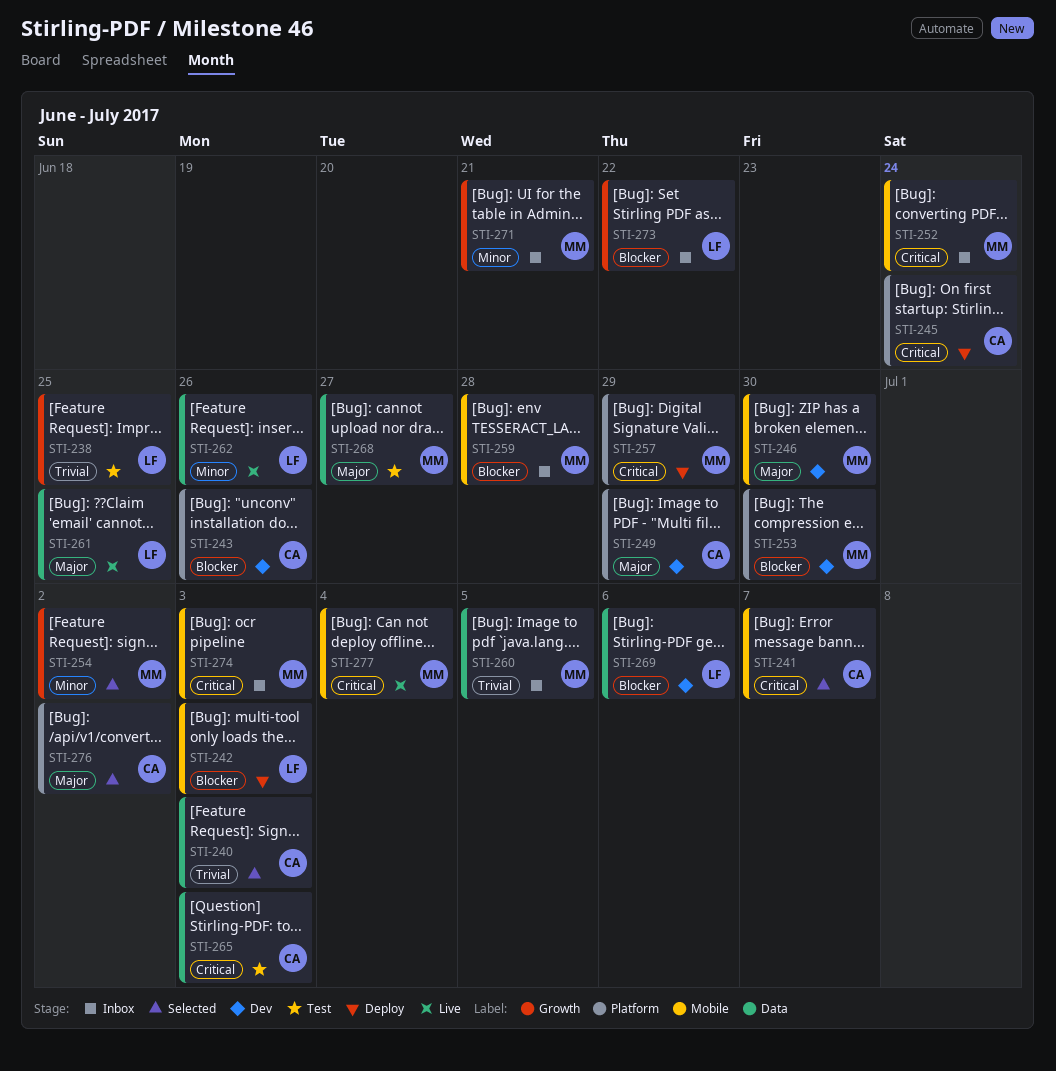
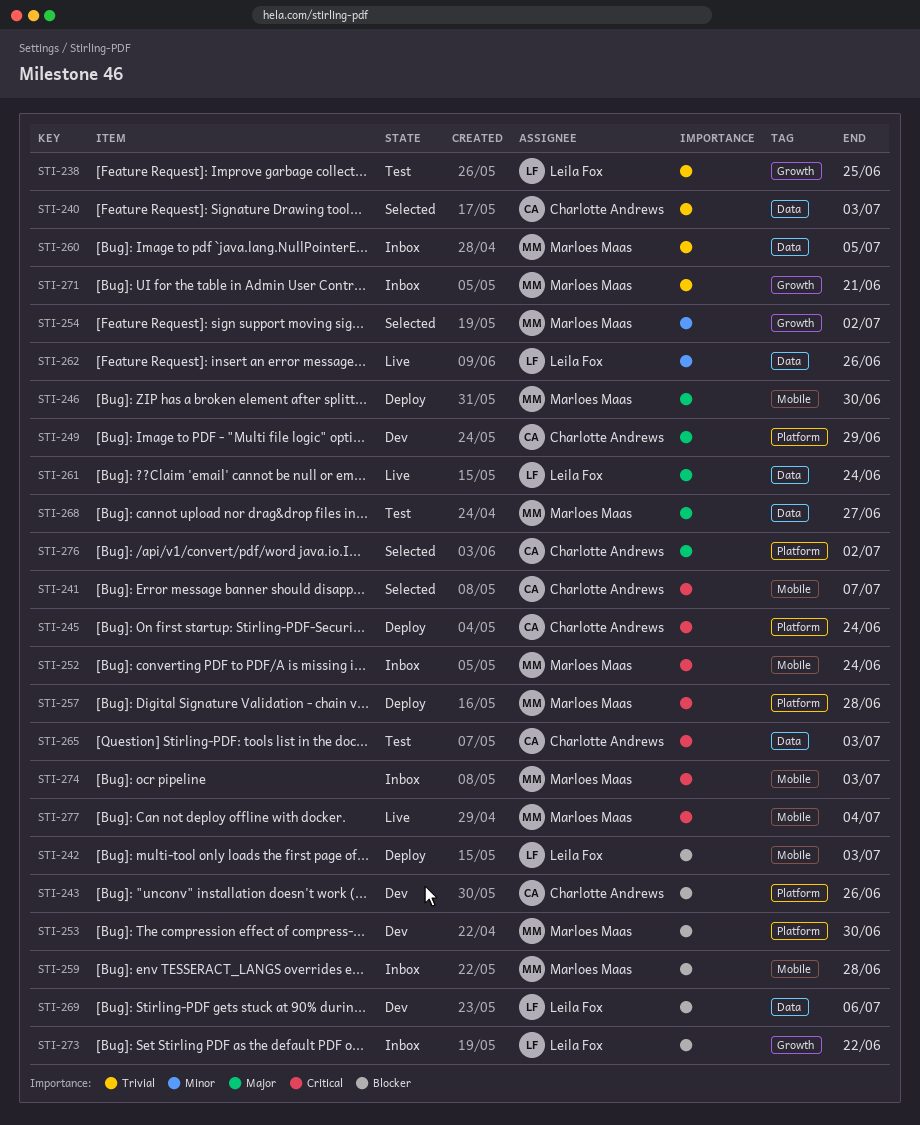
STI-246, status: Dev -> Deploy
STI-257, due: Jun 29 -> Jun 28
STI-261, due: Jun 25 -> Jun 24
STI-271, priority: Minor -> Trivial

